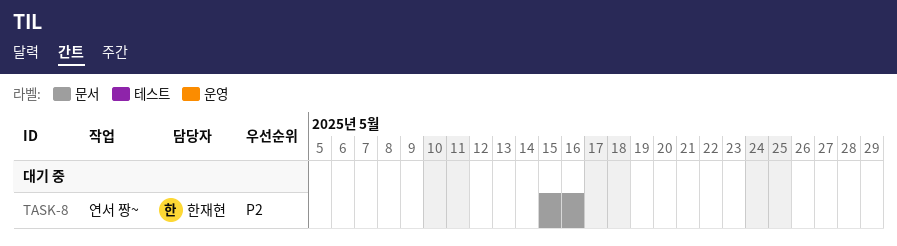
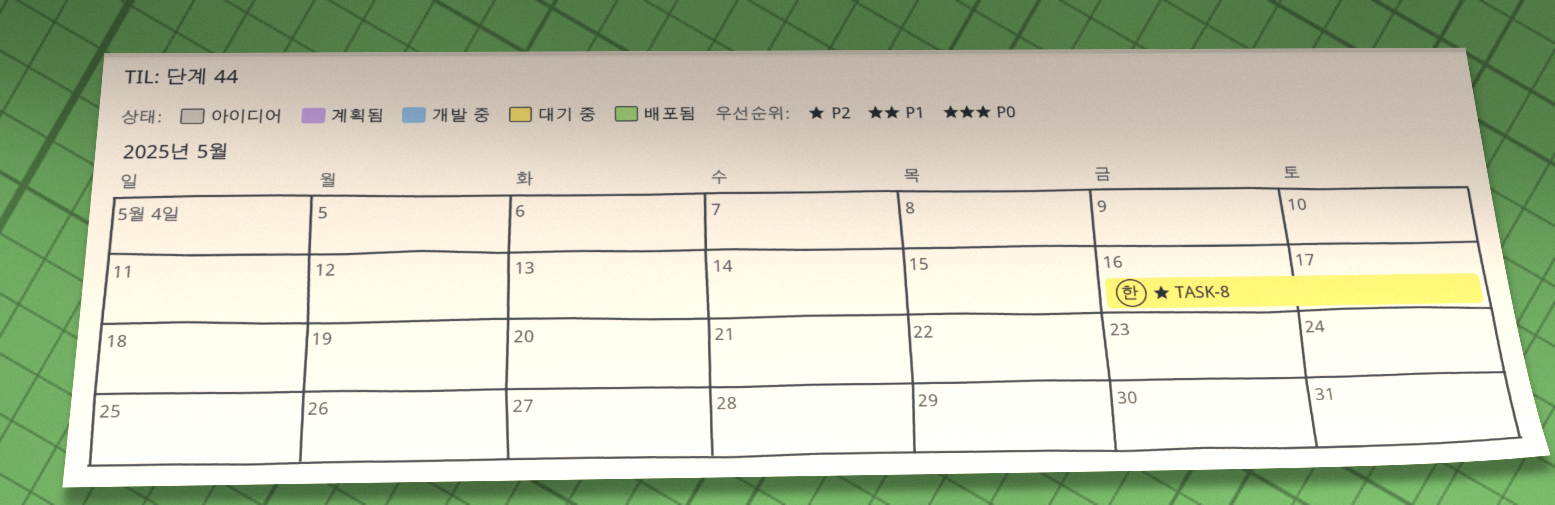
TASK-8, start: May 15 -> May 16
TASK-8, due: May 16 -> May 17

